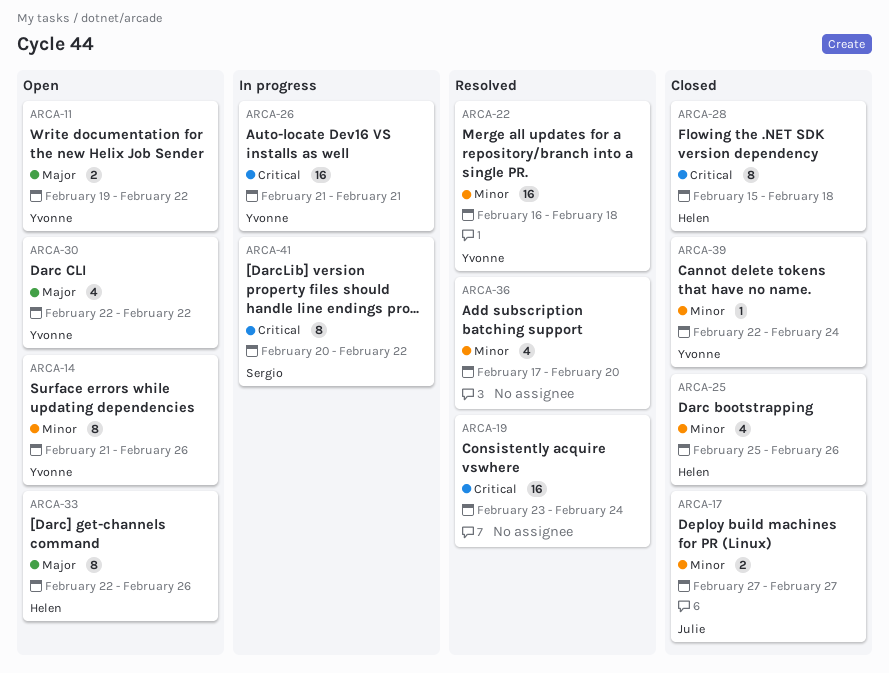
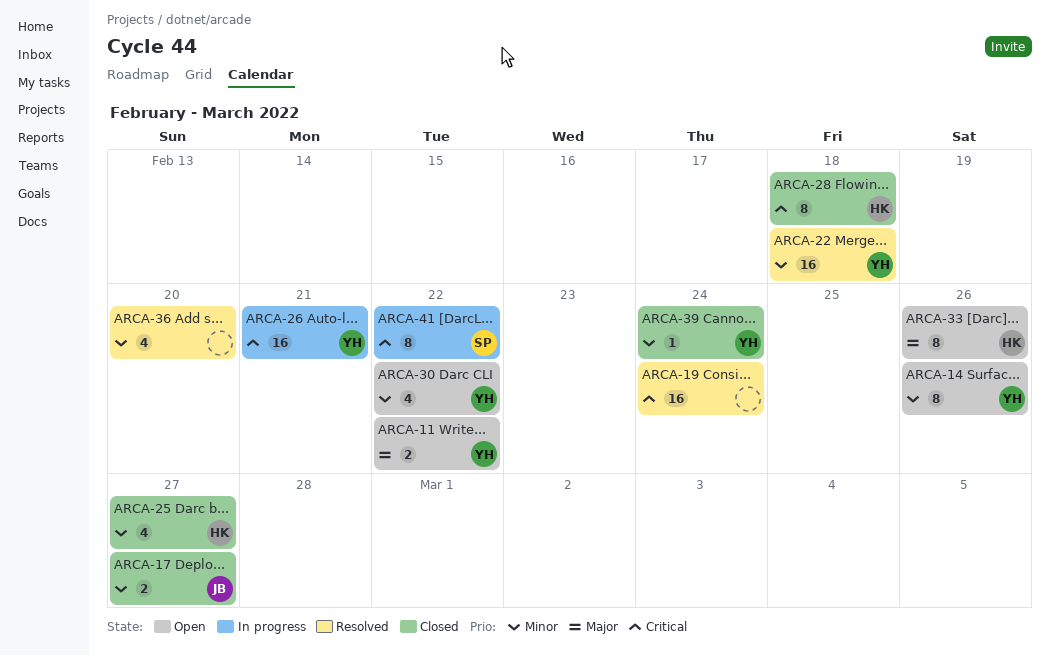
ARCA-25, due: Feb 26 -> Feb 27
ARCA-30, priority: Major -> Minor

